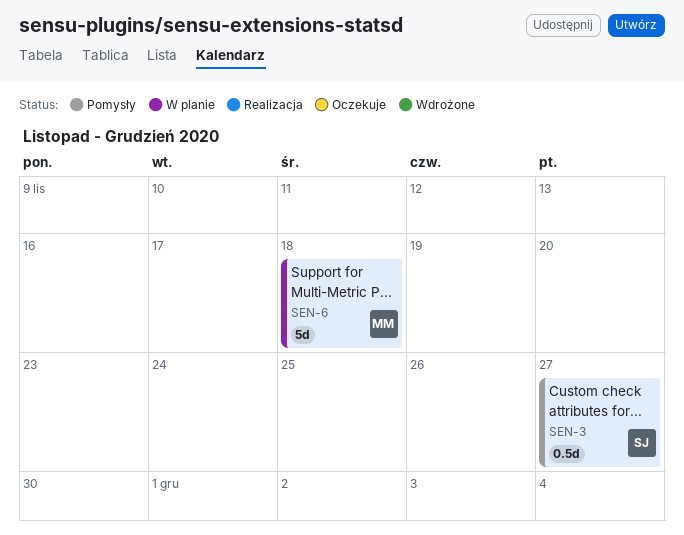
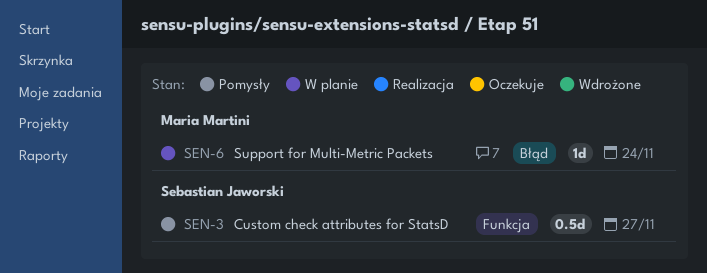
SEN-6, estimate: 5d -> 1d
SEN-6, due: Nov 18 -> Nov 24

